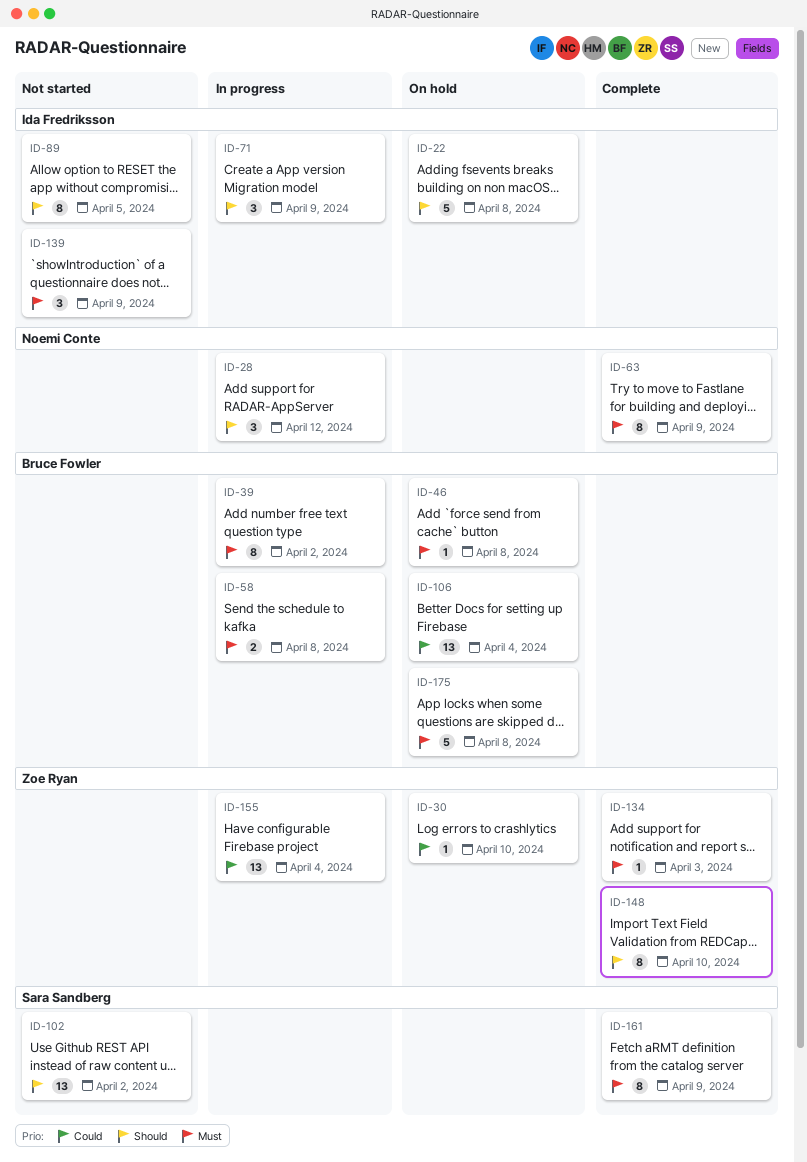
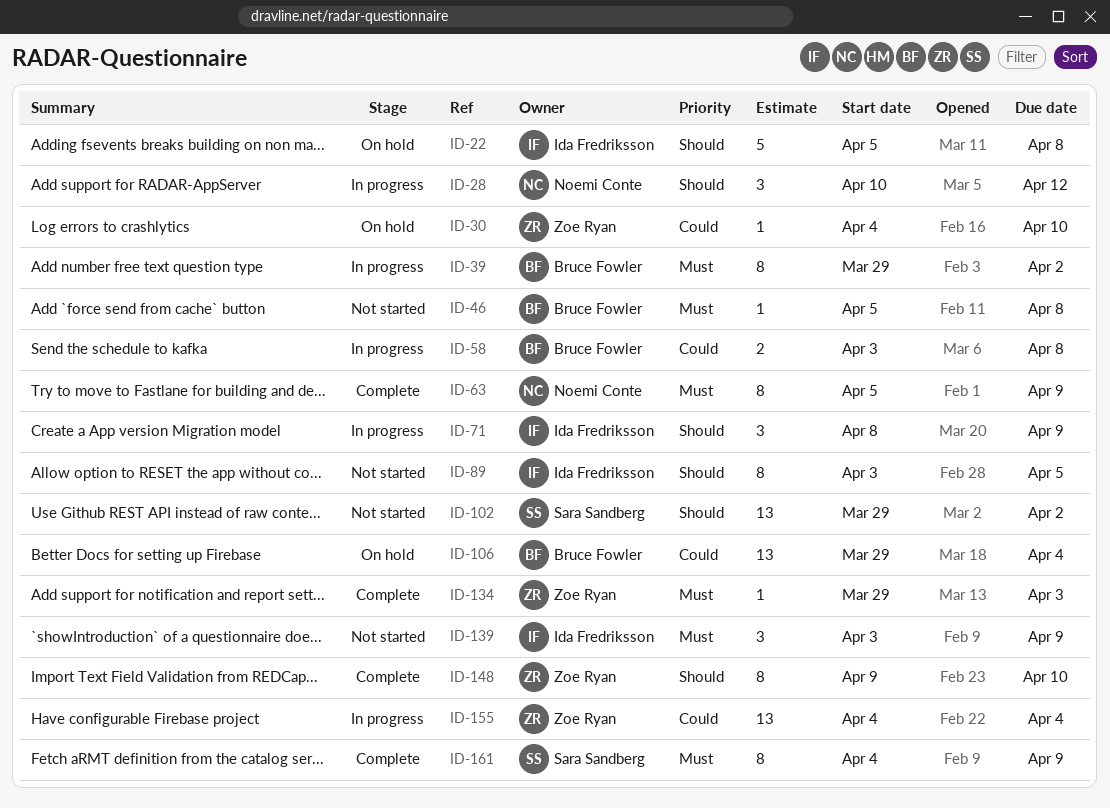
ID-46, status: On hold -> Not started
ID-58, priority: Must -> Could
ID-175: present -> none

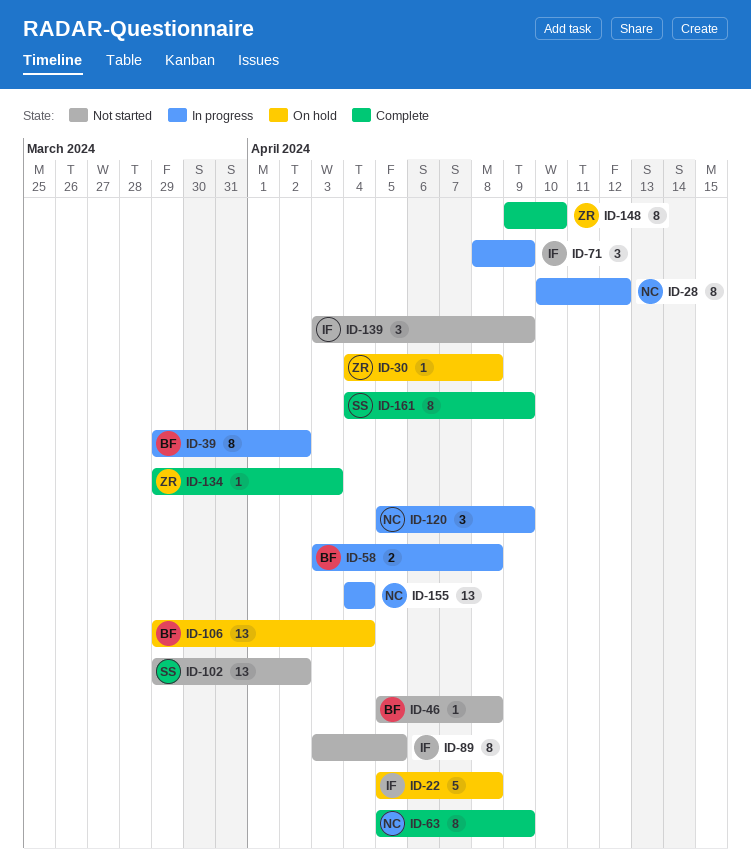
ID-28, estimate: 3 -> 8
ID-30, due: Apr 10 -> Apr 8
ID-120: none -> present
ID-155, owner: Zoe Ryan -> Noemi Conte

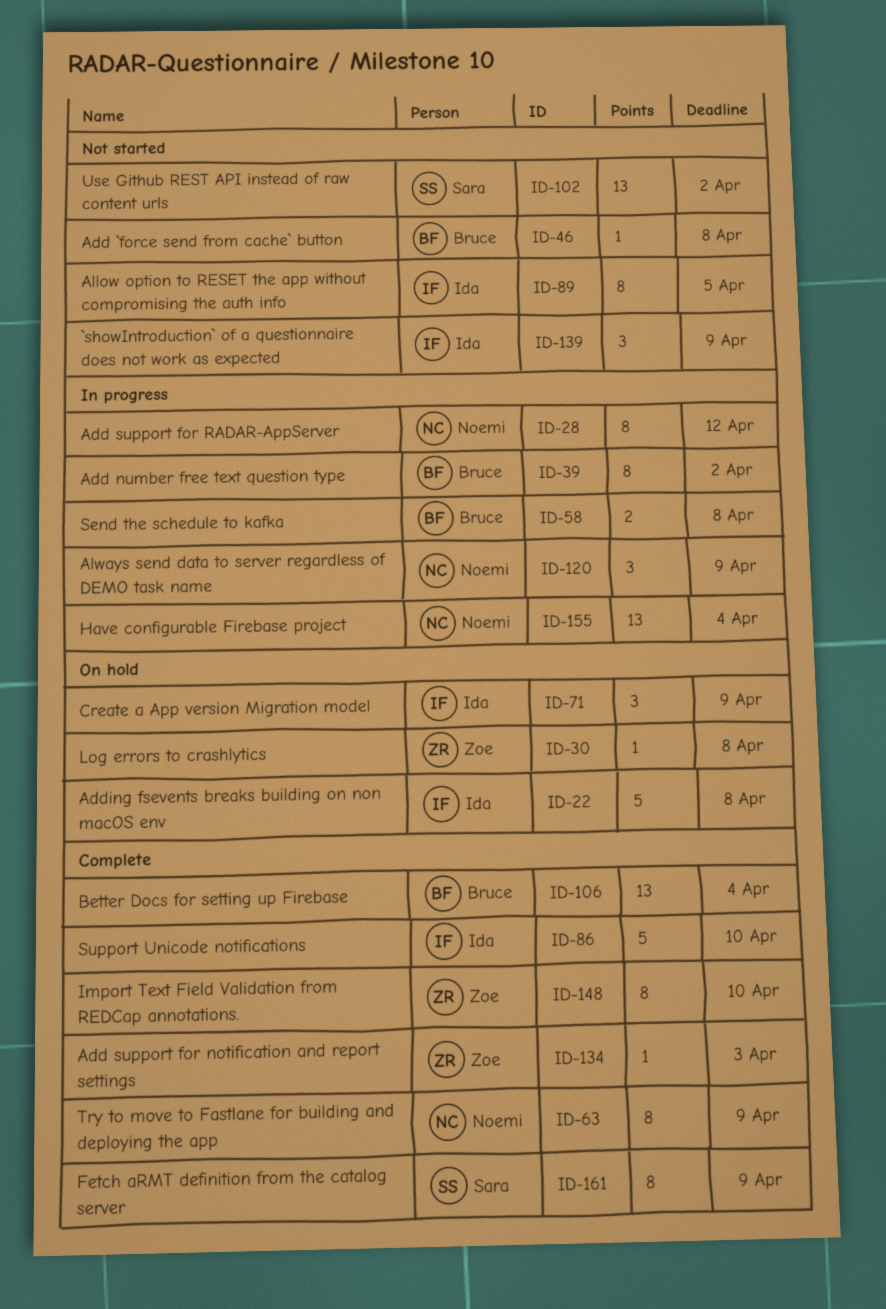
ID-71, status: In progress -> On hold
ID-86: none -> present
ID-106, status: On hold -> Complete

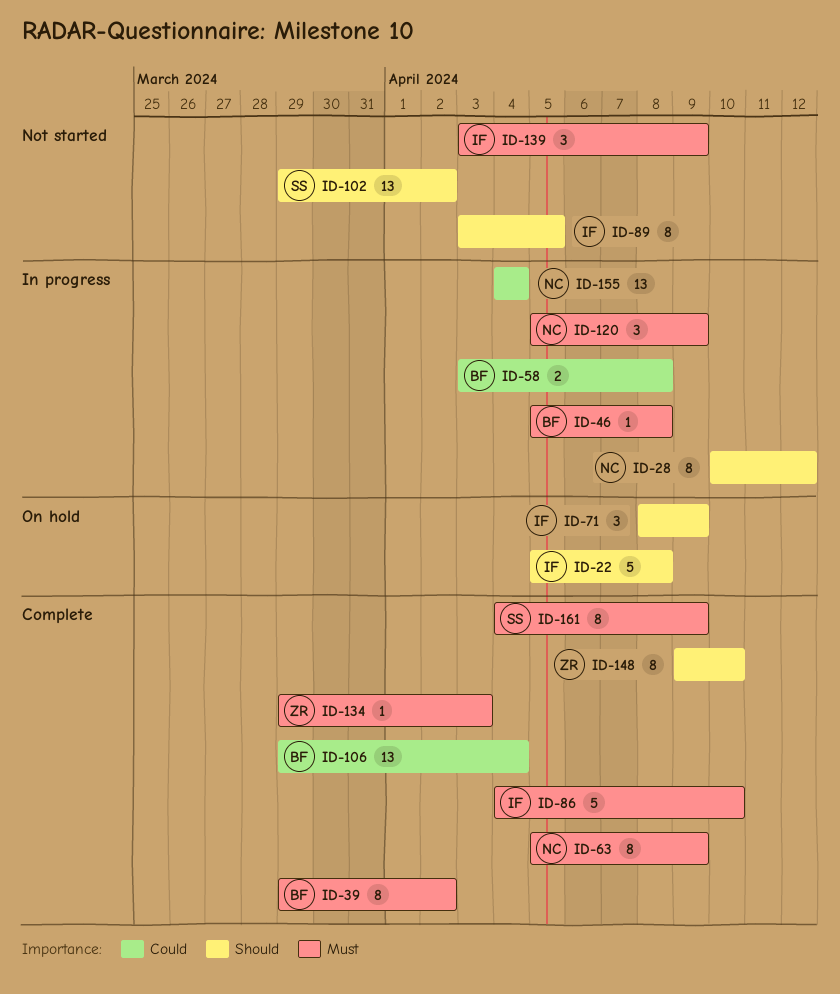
ID-30: present -> none
ID-39, status: In progress -> Complete
ID-46, status: Not started -> In progress

